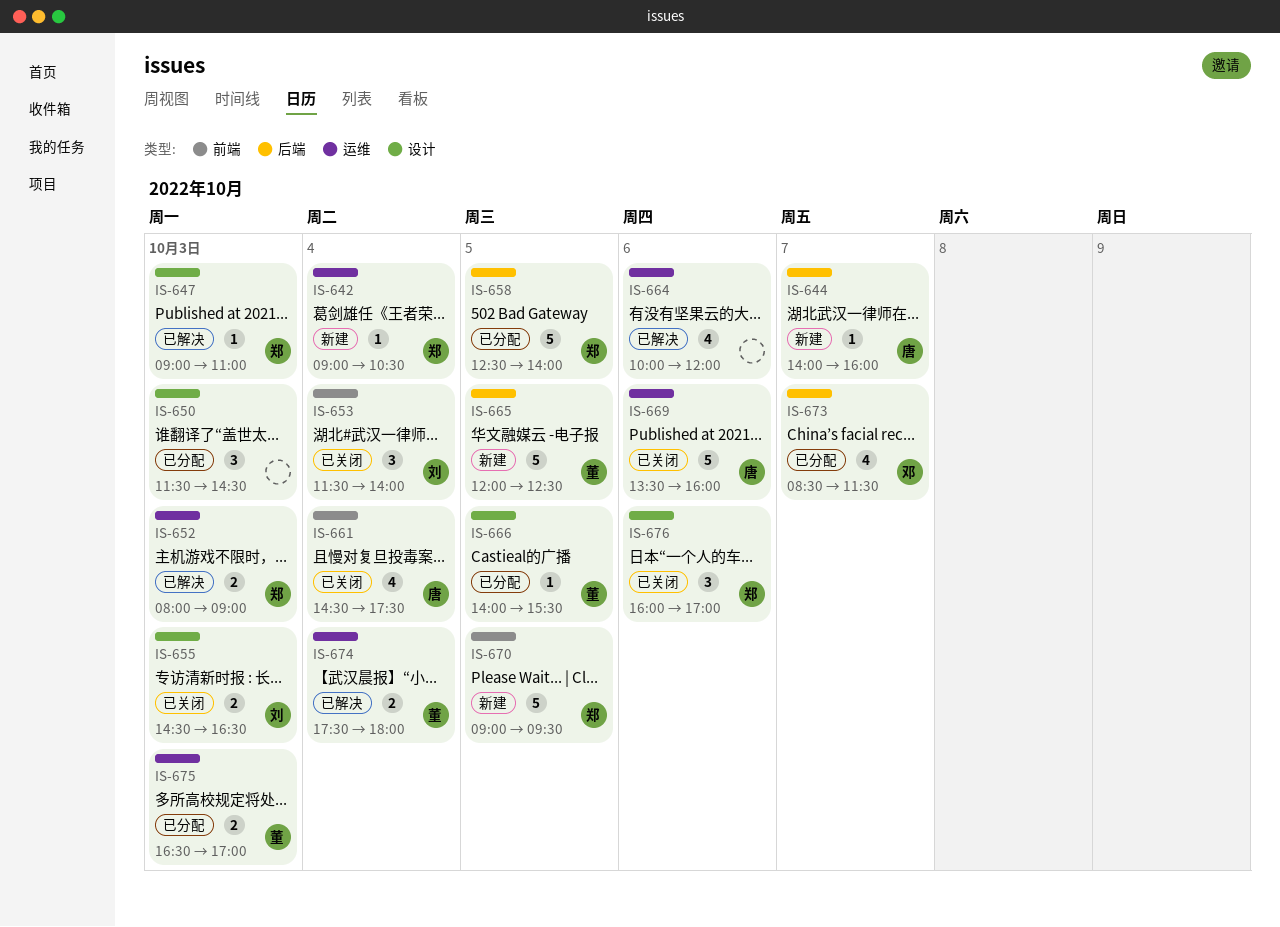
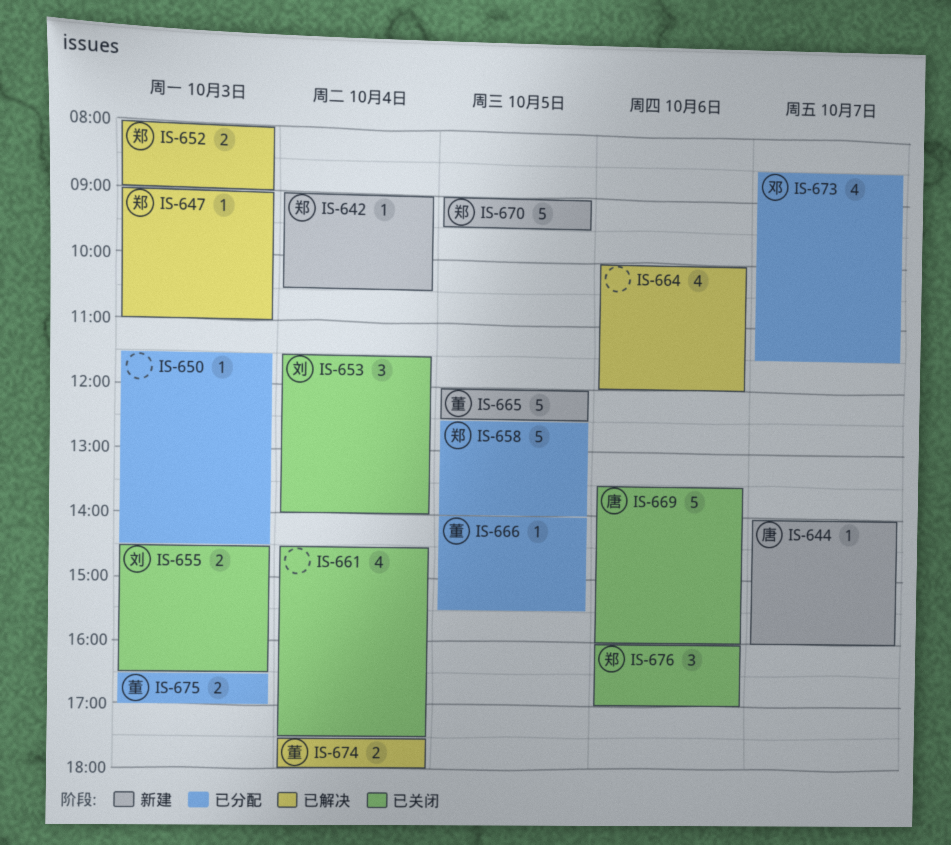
IS-650, estimate: 3 -> 1
IS-661, owner: 唐 -> none

